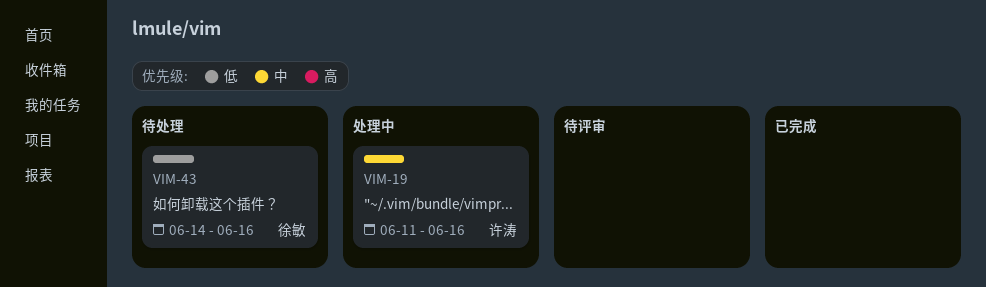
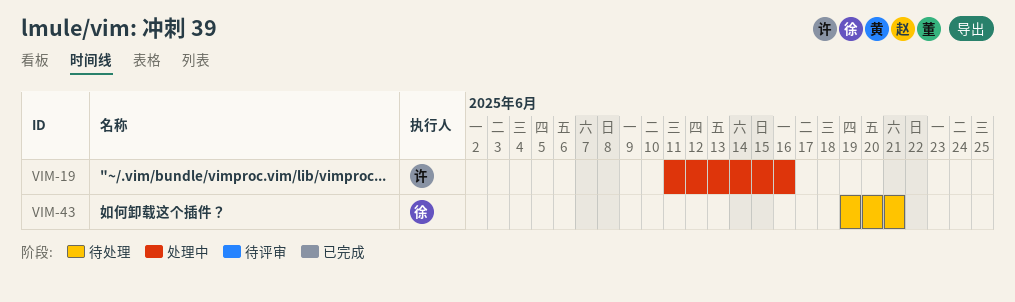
VIM-43, start: Jun 14 -> Jun 19
VIM-43, due: Jun 16 -> Jun 21

